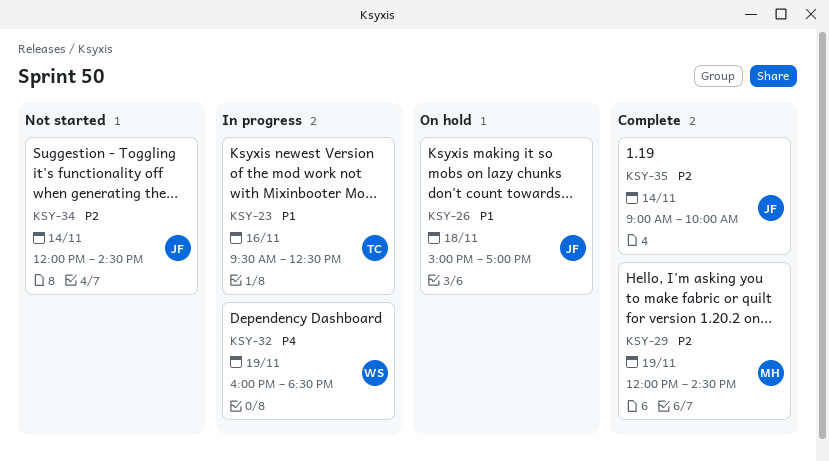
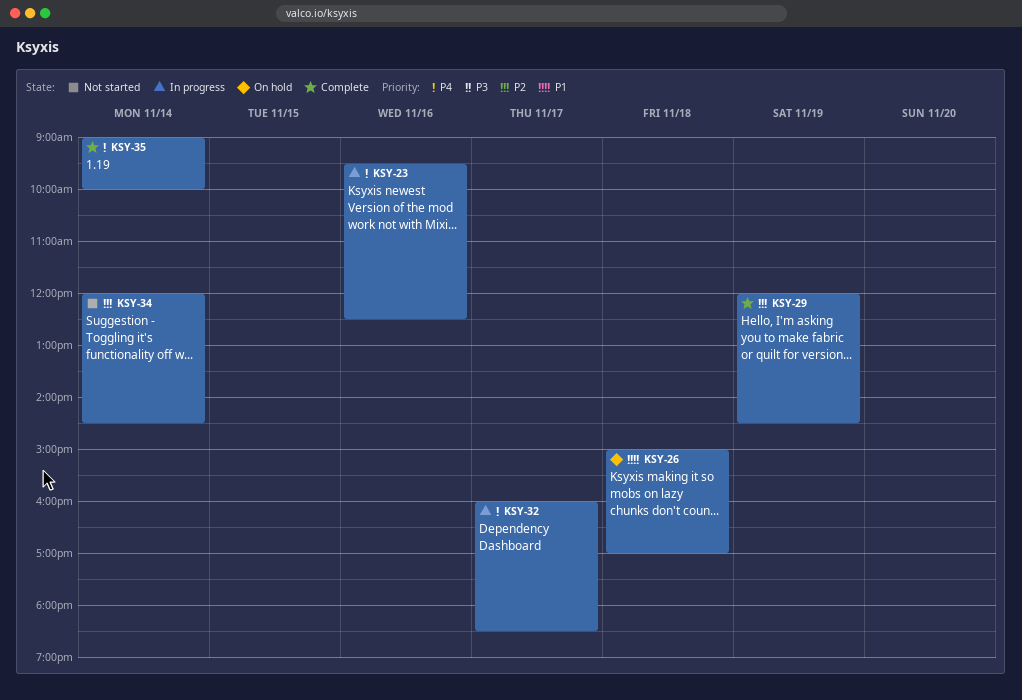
KSY-23, priority: P1 -> P4
KSY-32, day: Nov 19 -> Nov 17
KSY-35, priority: P2 -> P4

